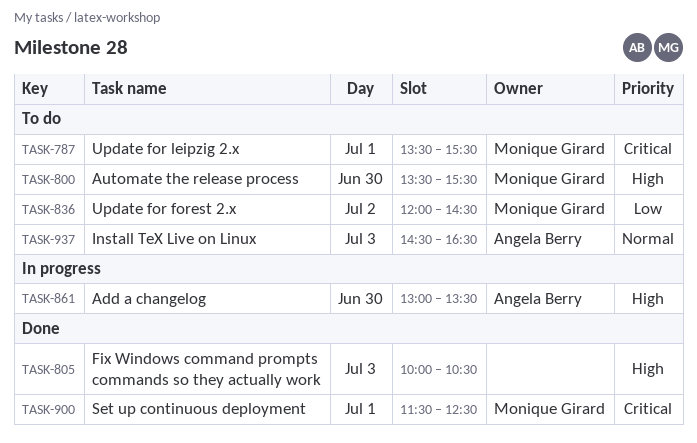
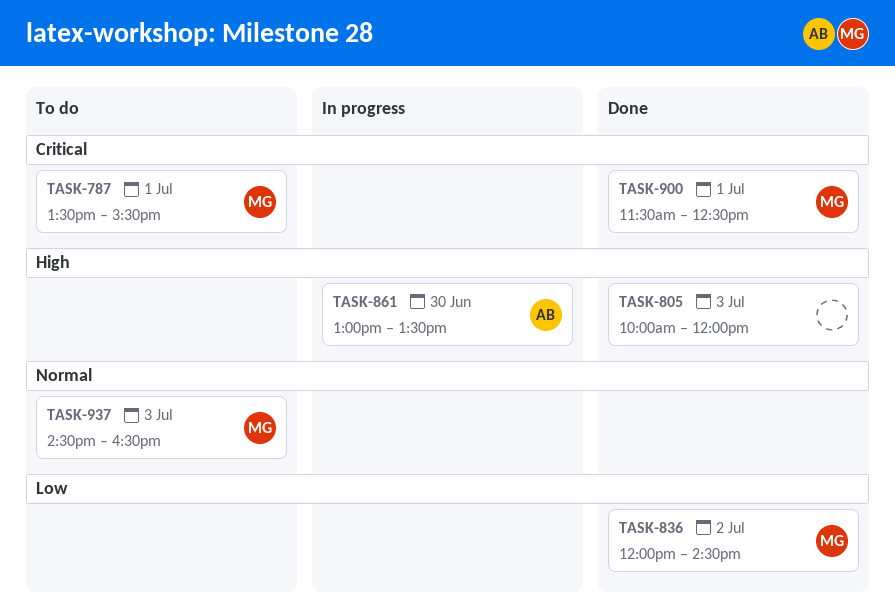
TASK-800: present -> none
TASK-805, ends: 10:30 -> 12:00
TASK-836, status: To do -> Done
TASK-937, owner: Angela Berry -> Monique Girard

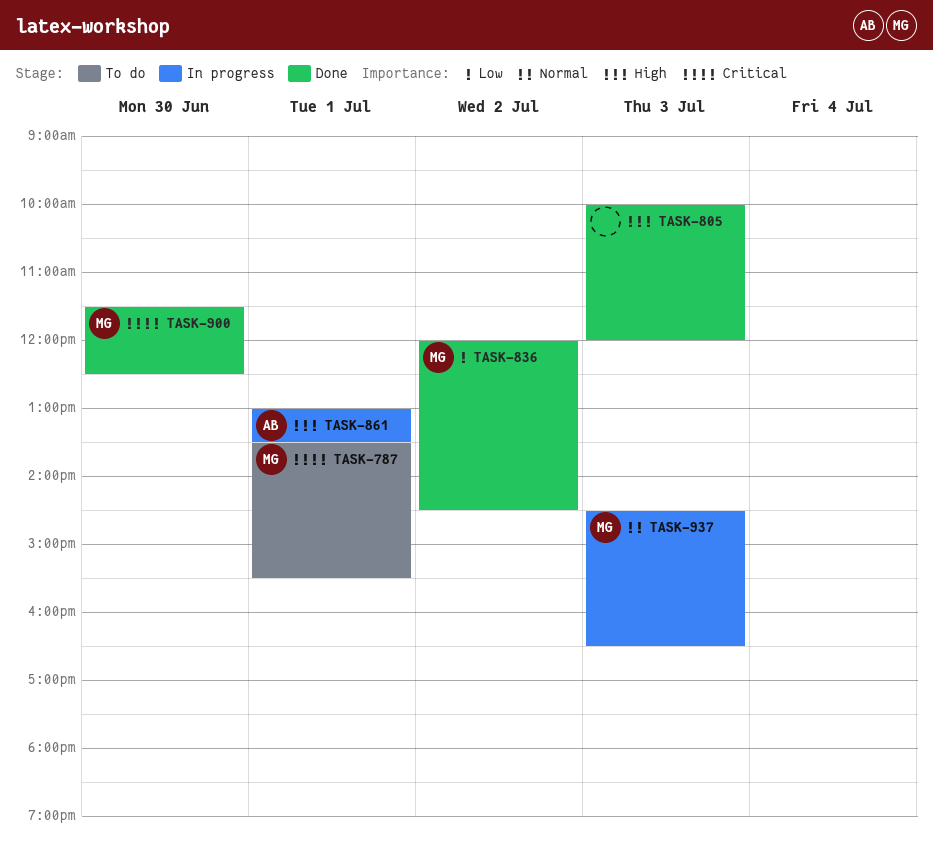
TASK-861, day: Jun 30 -> Jul 1
TASK-900, day: Jul 1 -> Jun 30
TASK-937, status: To do -> In progress

